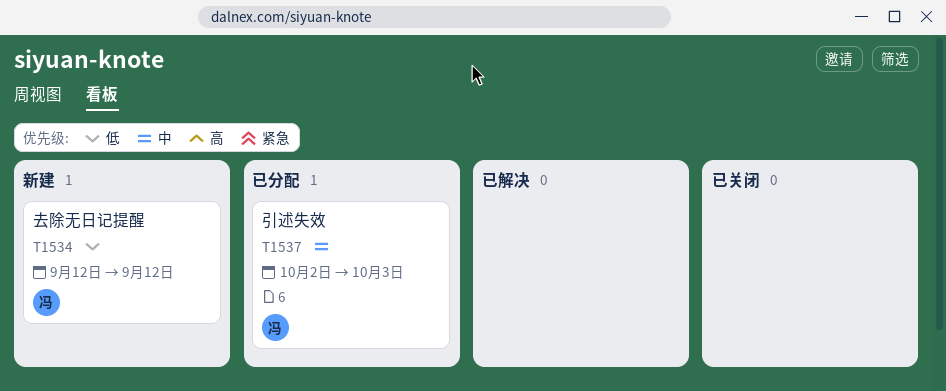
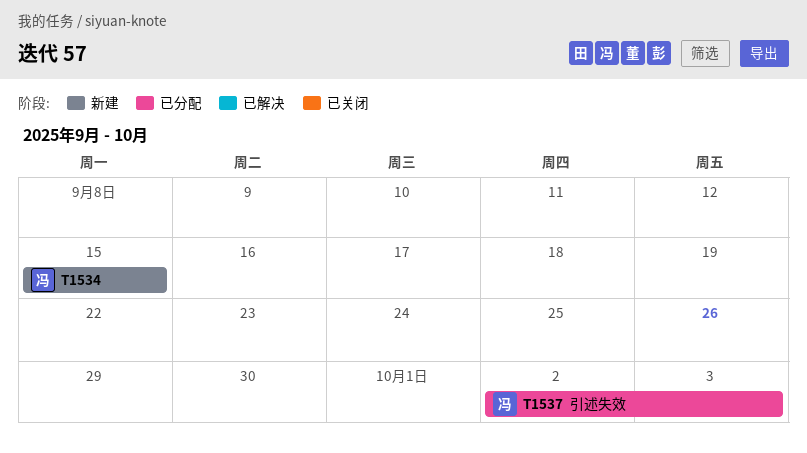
T1534, start: Sep 12 -> Sep 15
T1534, due: Sep 12 -> Sep 15

